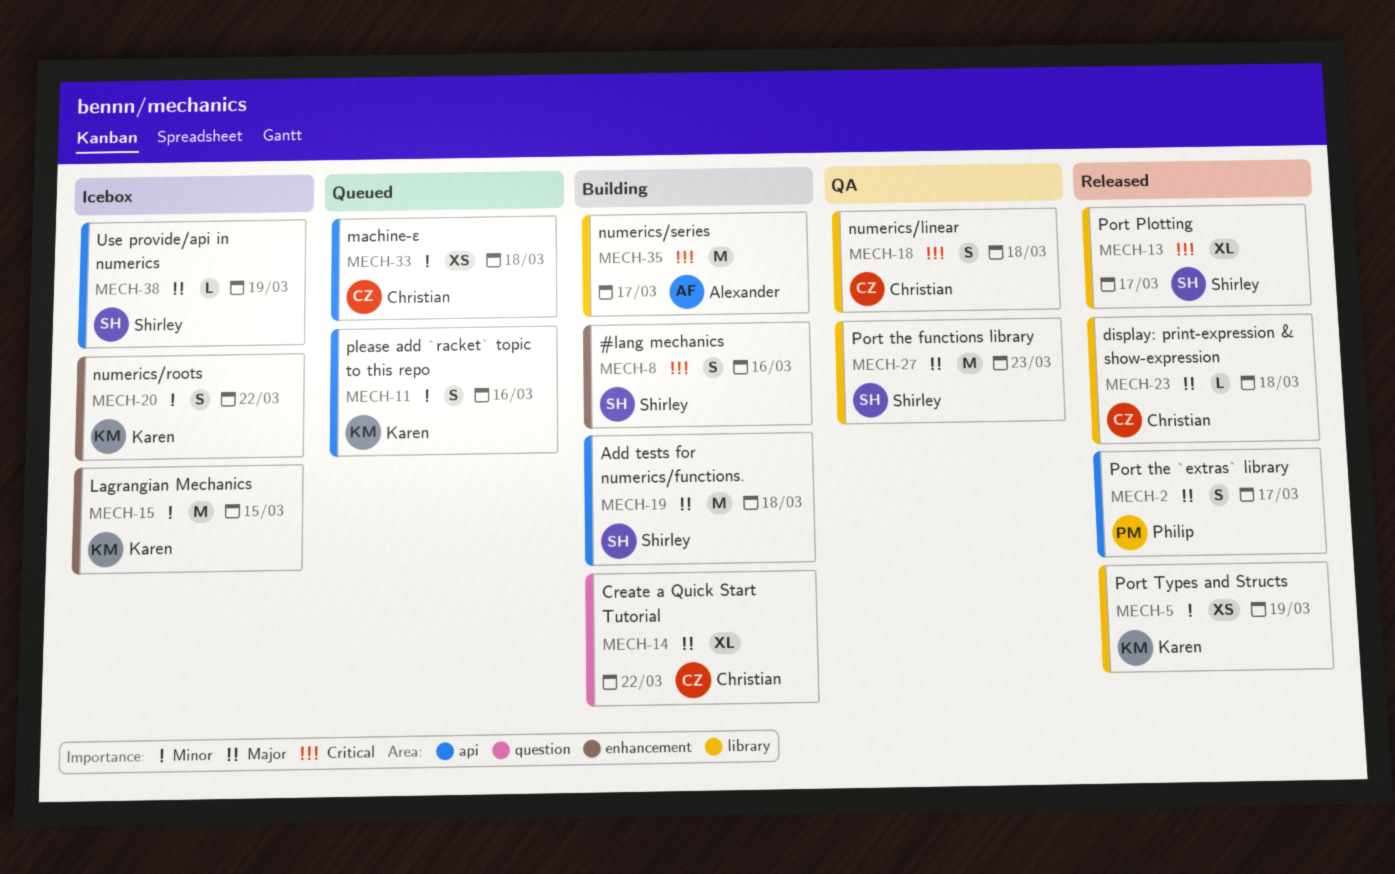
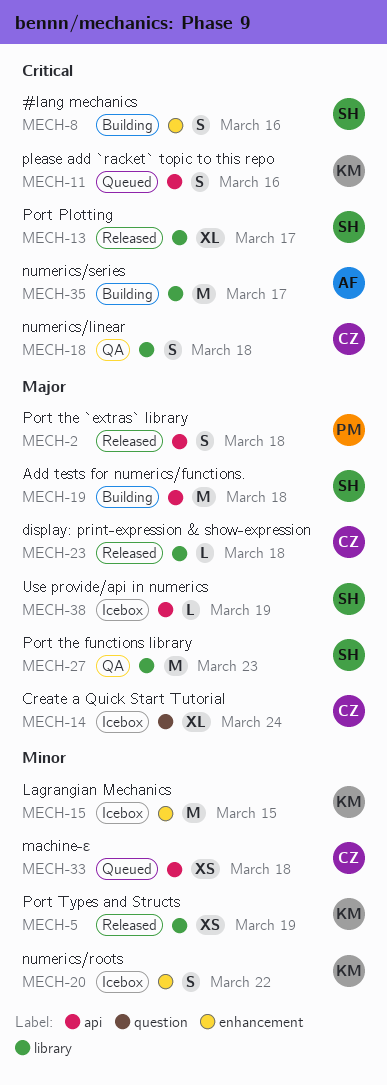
MECH-2, due: Mar 17 -> Mar 18
MECH-11, priority: Minor -> Critical
MECH-14, status: Building -> Icebox
MECH-14, due: Mar 22 -> Mar 24

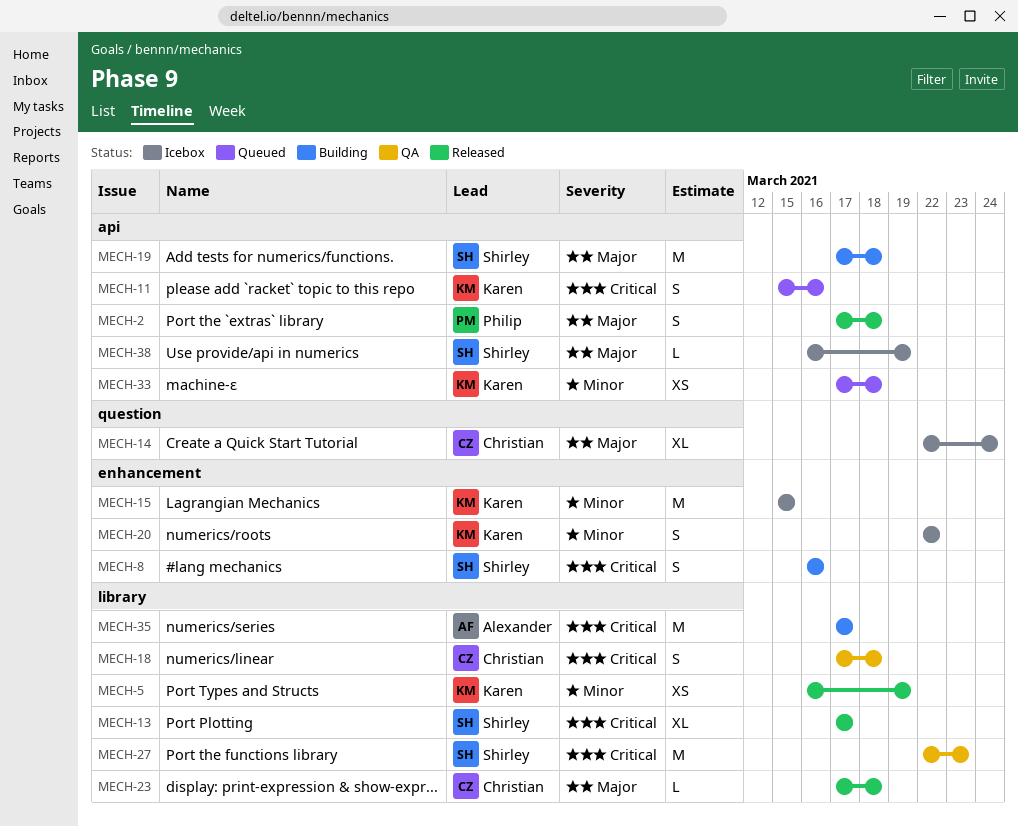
MECH-27, priority: Major -> Critical
MECH-33, owner: Christian -> Karen

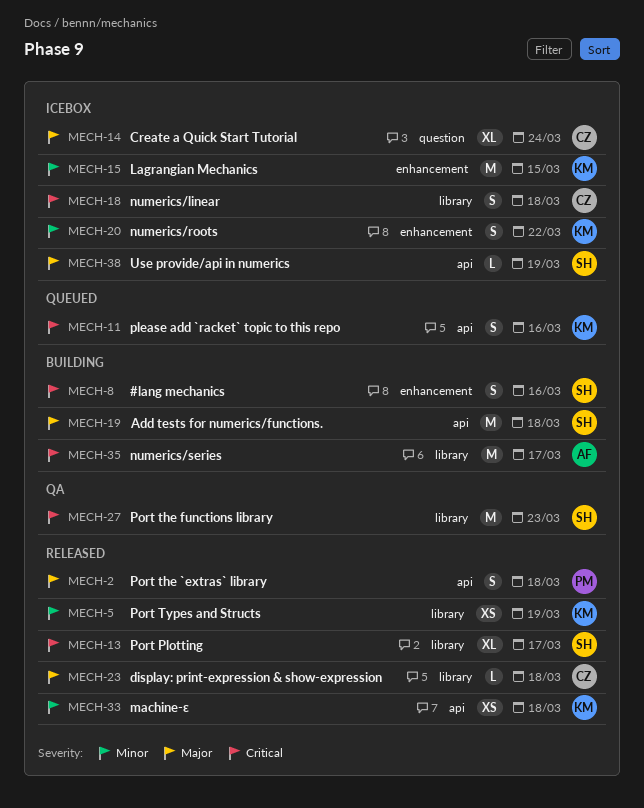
MECH-18, status: QA -> Icebox
MECH-33, status: Queued -> Released

